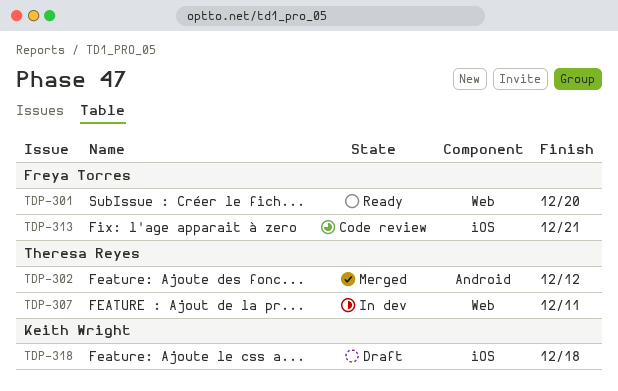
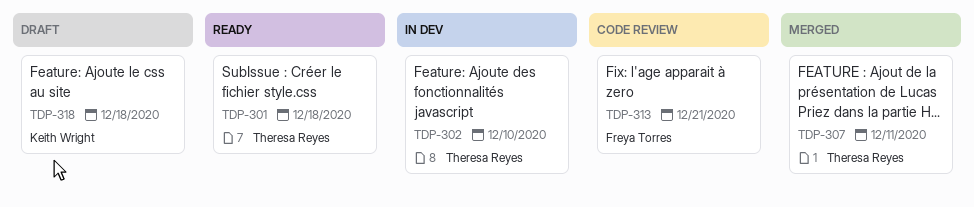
TDP-301, owner: Freya Torres -> Theresa Reyes
TDP-301, due: Dec 20 -> Dec 18
TDP-302, status: Merged -> In dev
TDP-302, due: Dec 12 -> Dec 10
TDP-307, status: In dev -> Merged

